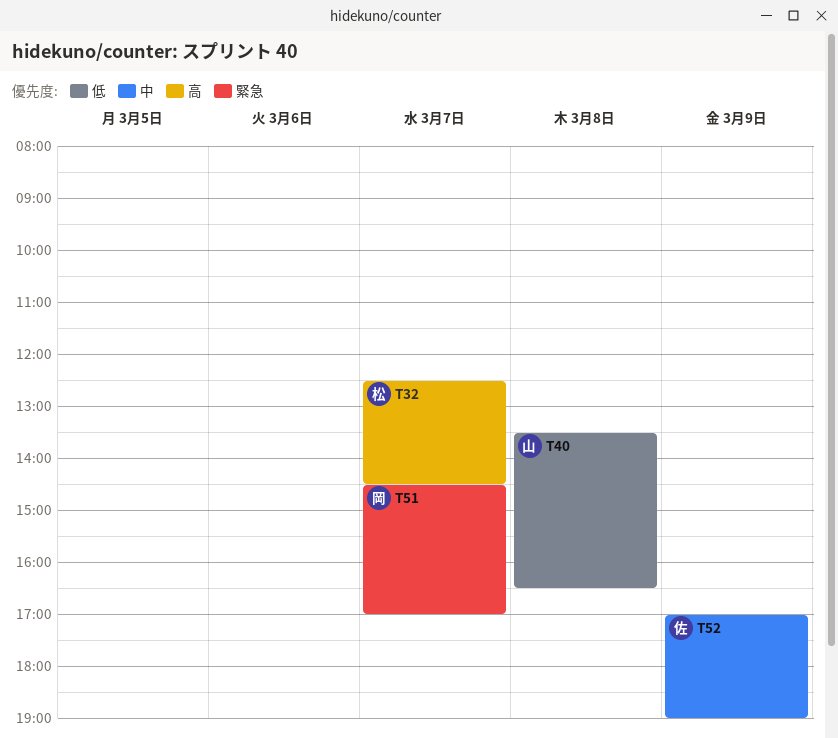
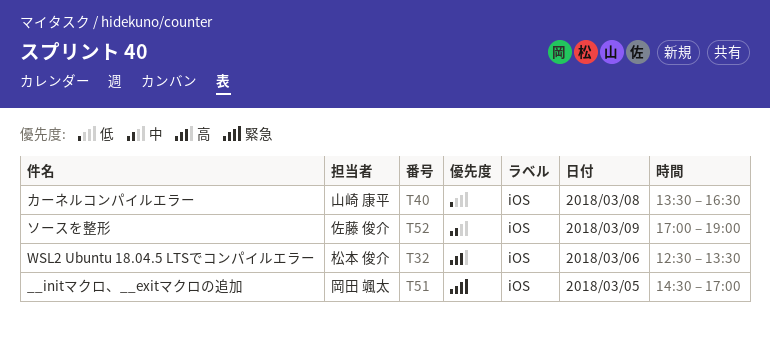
T32, day: Mar 7 -> Mar 6
T32, ends: 14:30 -> 13:30
T51, day: Mar 7 -> Mar 5

